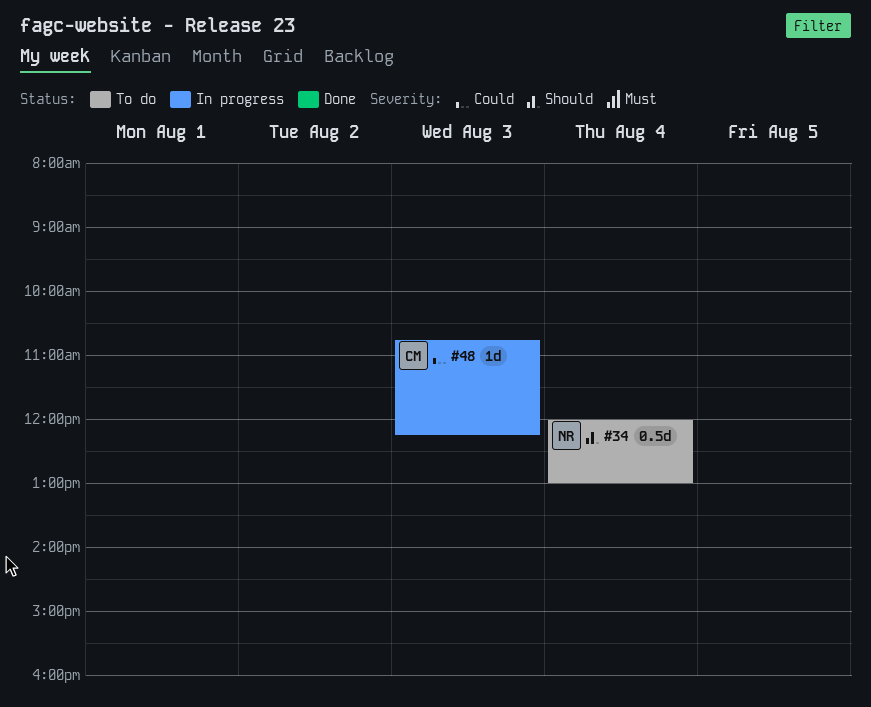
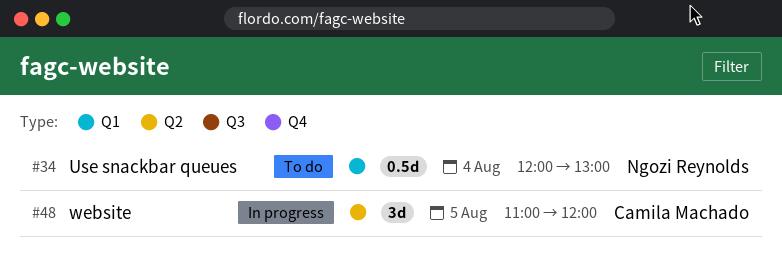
#48, estimate: 1d -> 3d
#48, day: Aug 3 -> Aug 5
#48, begins: 10:45 -> 11:00
#48, ends: 12:15 -> 12:00

